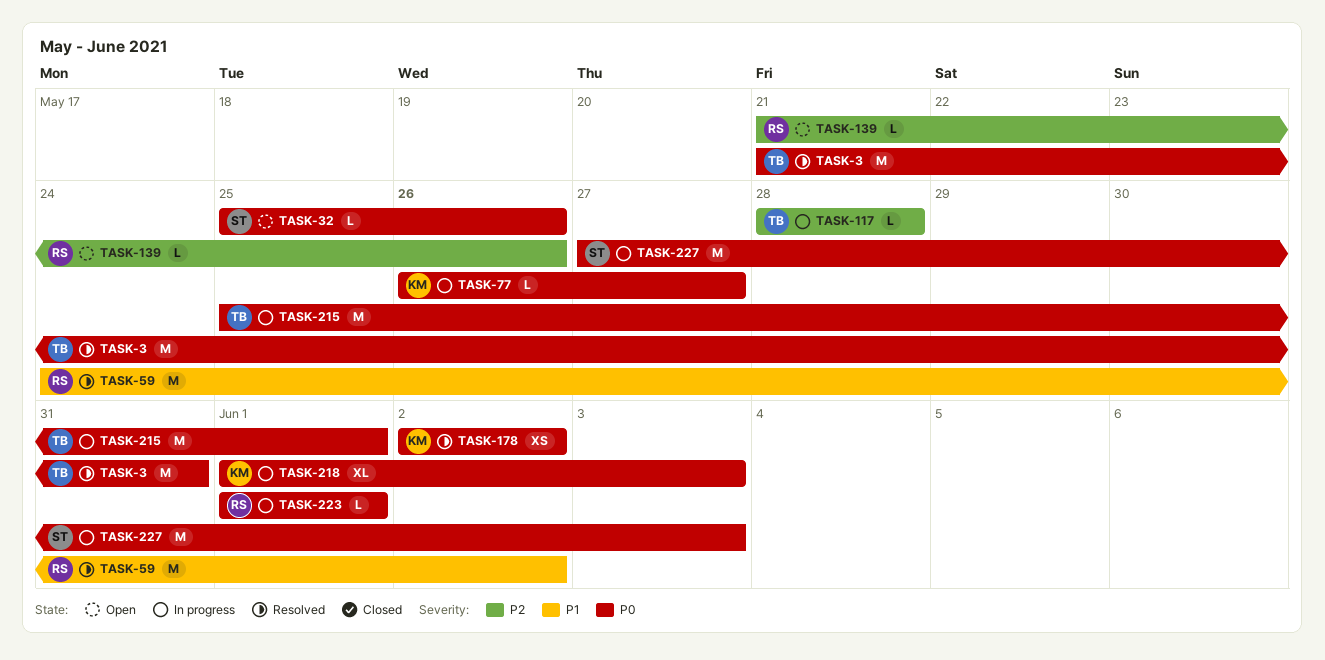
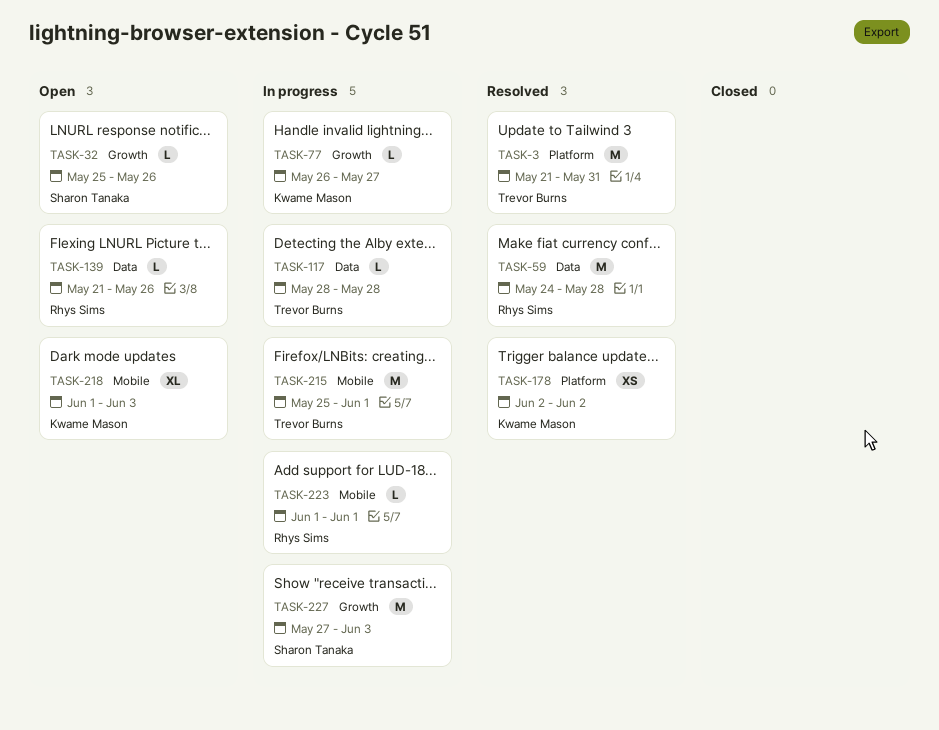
TASK-59, due: Jun 2 -> May 28
TASK-218, status: In progress -> Open

